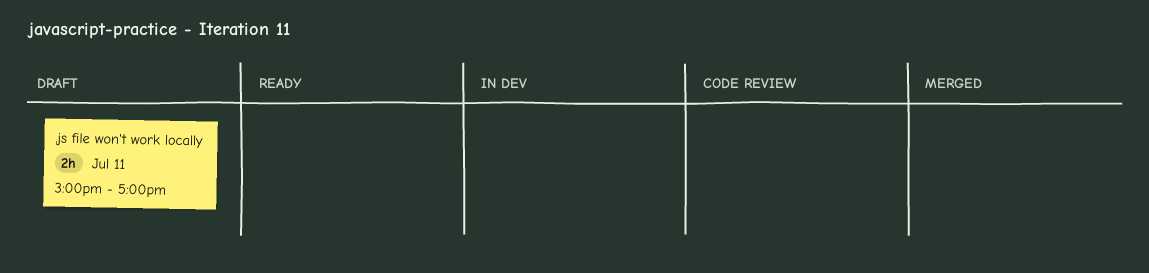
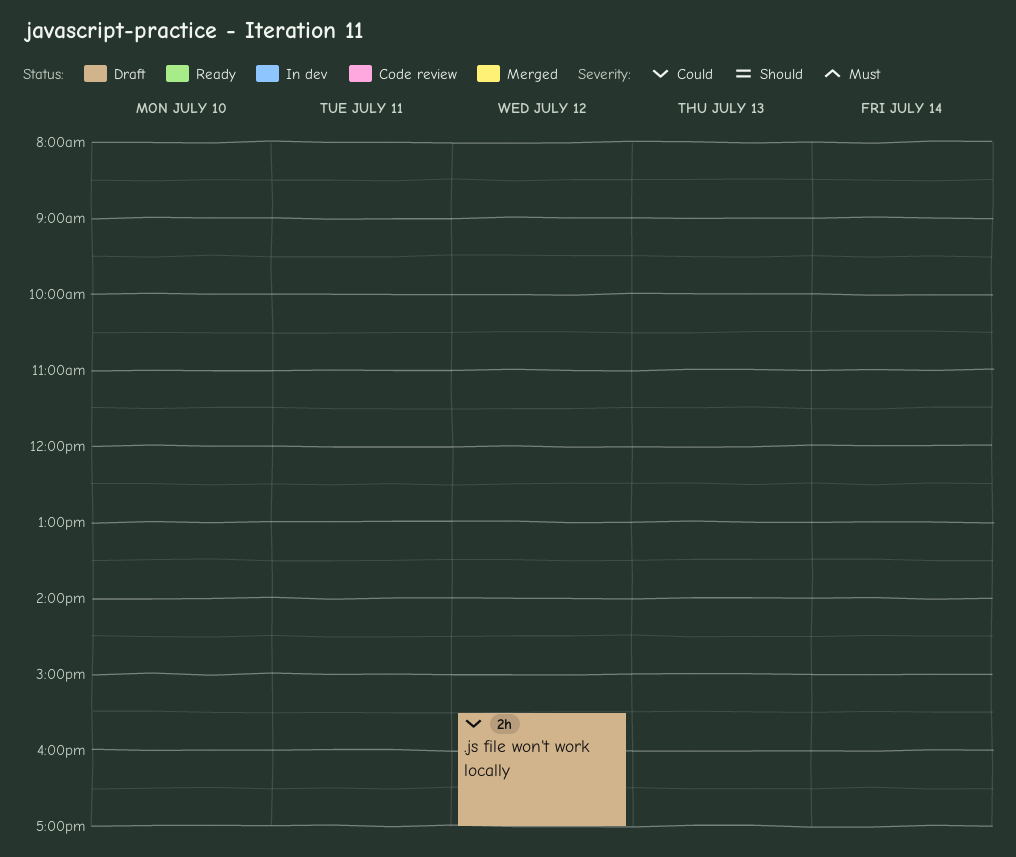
.js file won't work locally, day: Jul 11 -> Jul 12
.js file won't work locally, begins: 15:00 -> 15:30

